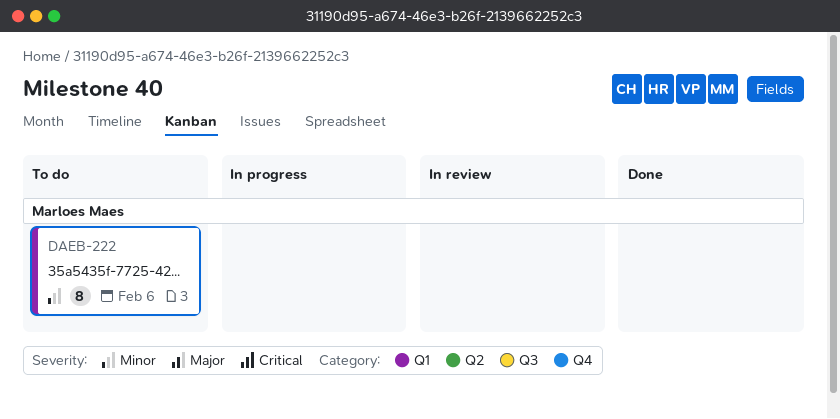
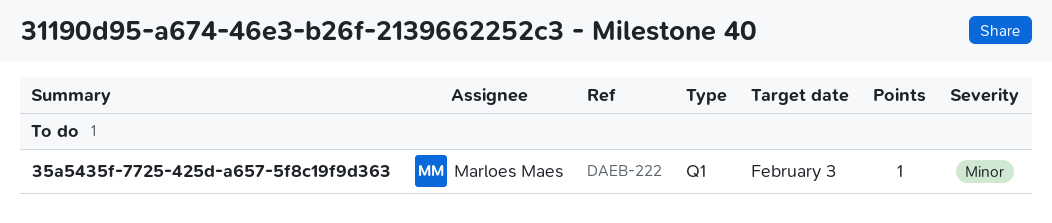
DAEB-222, estimate: 8 -> 1
DAEB-222, due: Feb 6 -> Feb 3

